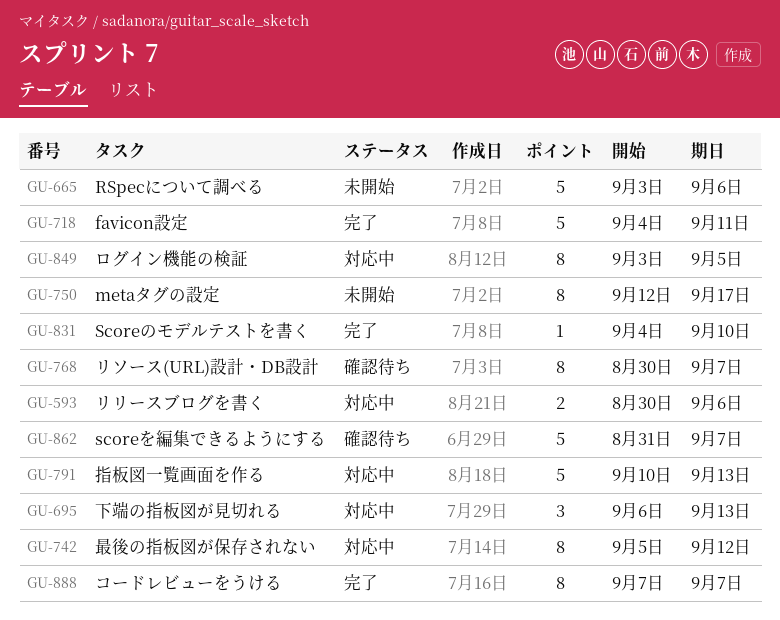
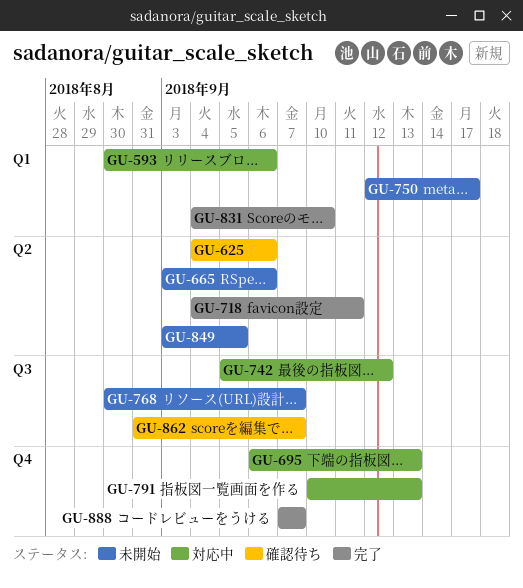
GU-625: none -> present
GU-768, status: 確認待ち -> 未開始
GU-849, status: 対応中 -> 未開始

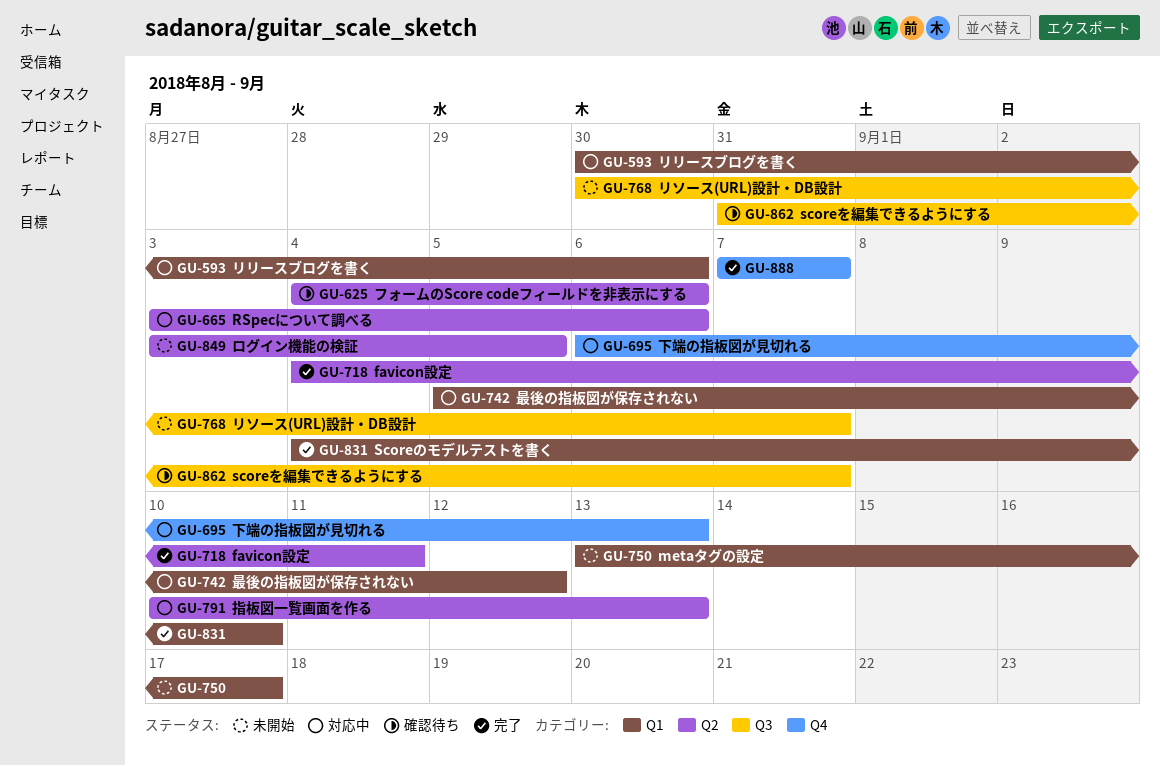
GU-665, status: 未開始 -> 対応中
GU-742, label: Q3 -> Q1
GU-750, start: Sep 12 -> Sep 13
GU-791, label: Q4 -> Q2

